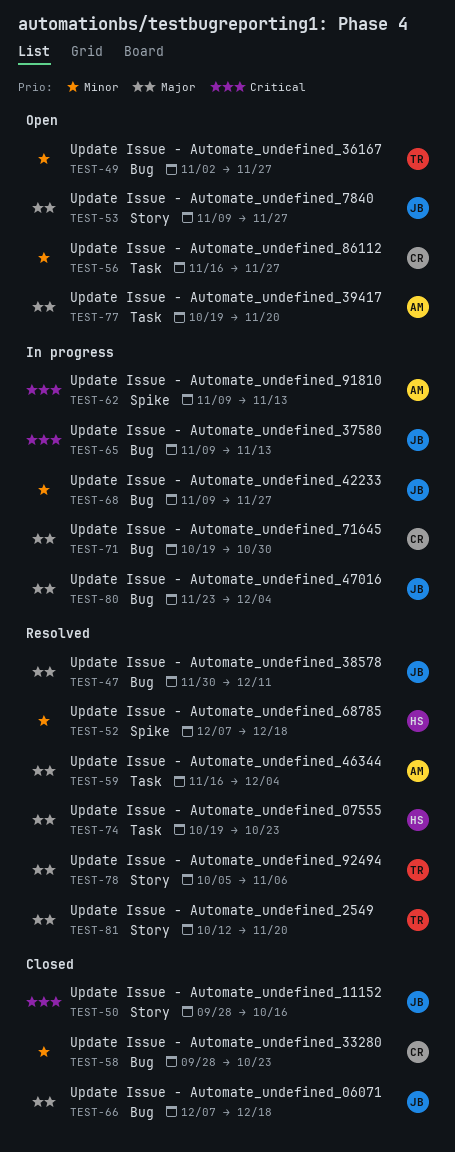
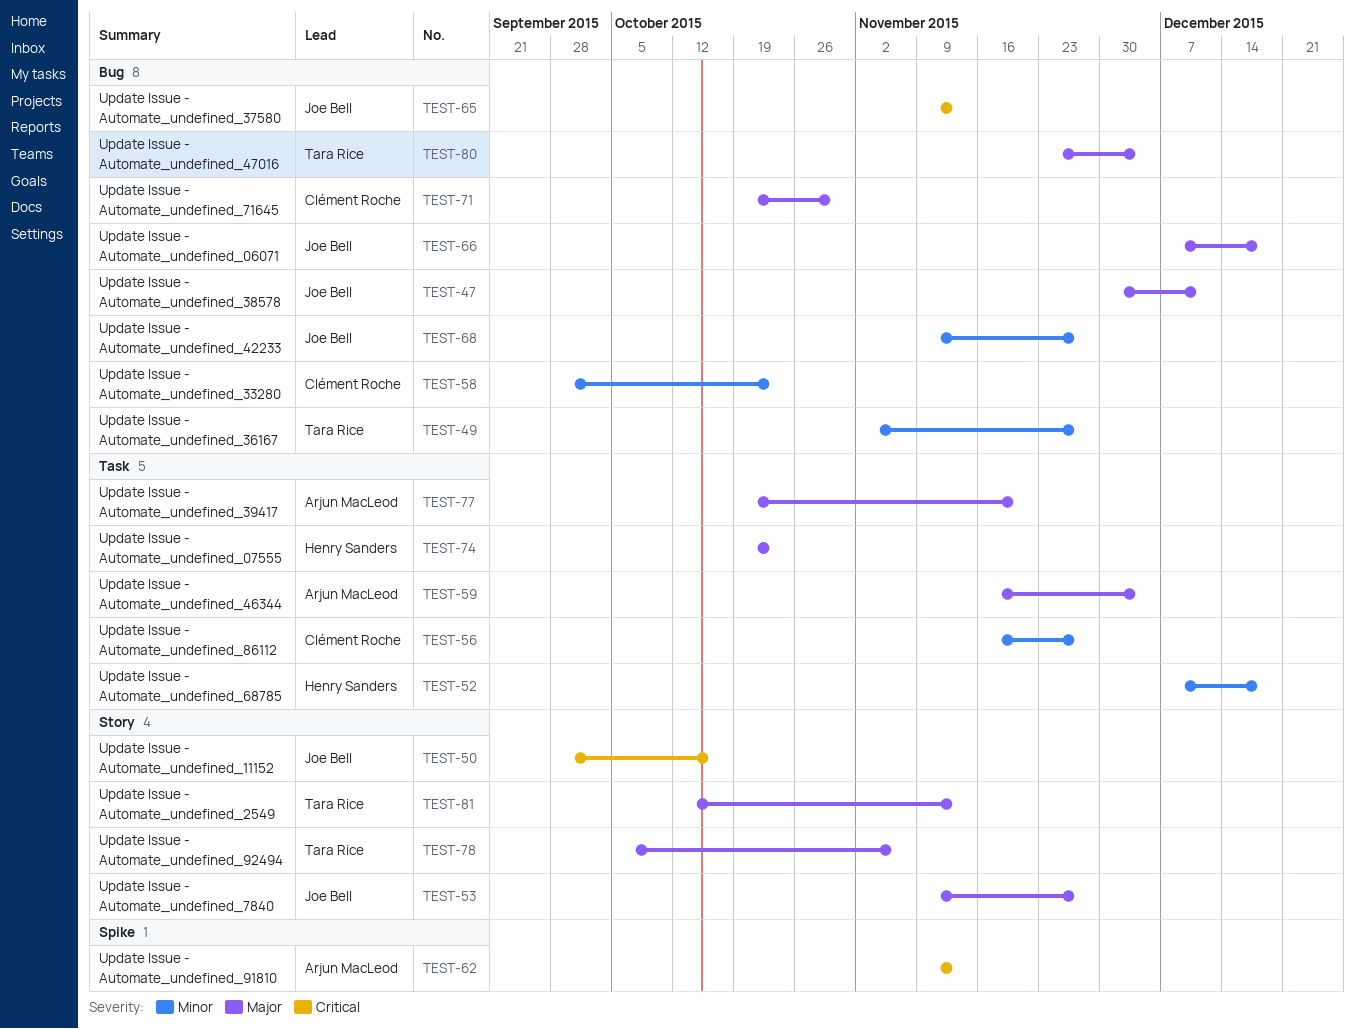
TEST-52, label: Spike -> Task
TEST-80, owner: Joe Bell -> Tara Rice
TEST-81, due: Nov 20 -> Nov 13

